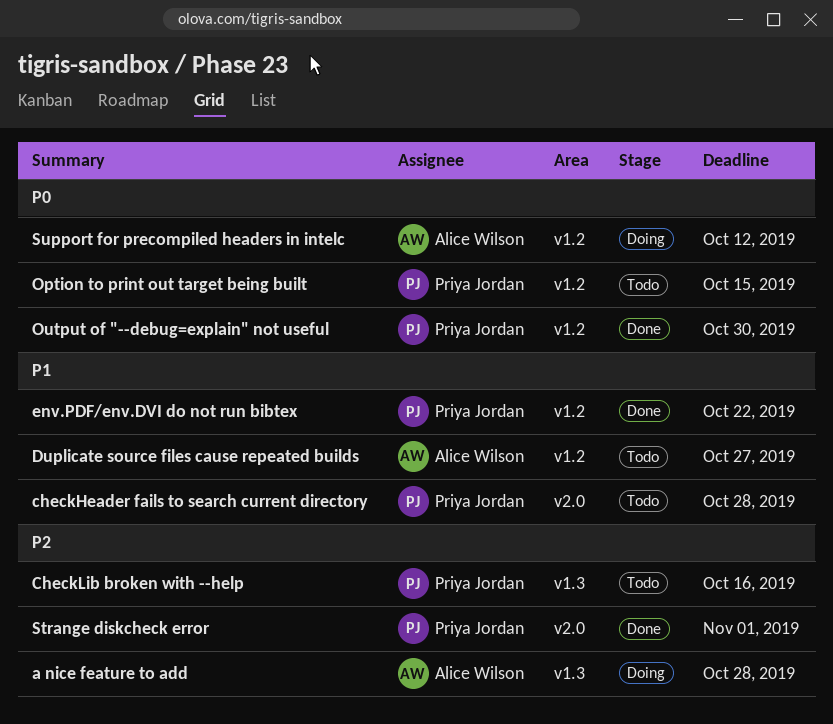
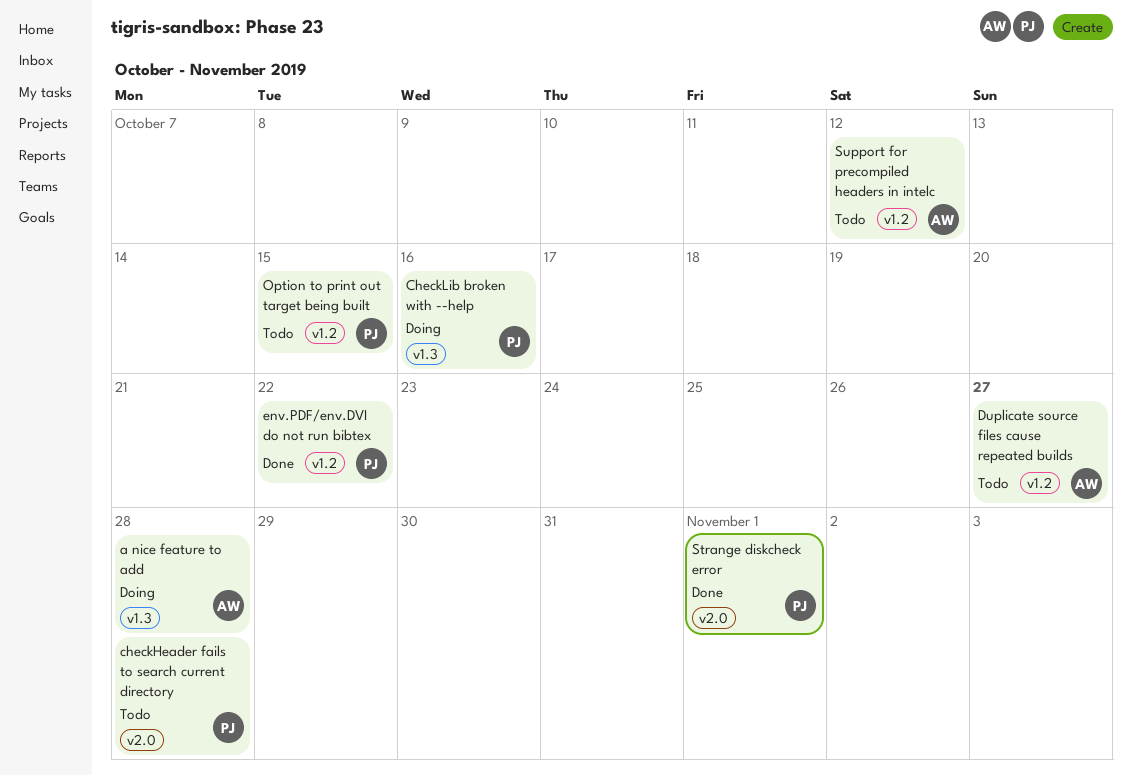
CheckLib broken with --help, status: Todo -> Doing
Output of "--debug=explain" not useful: present -> none
Support for precompiled headers in intelc, status: Doing -> Todo

